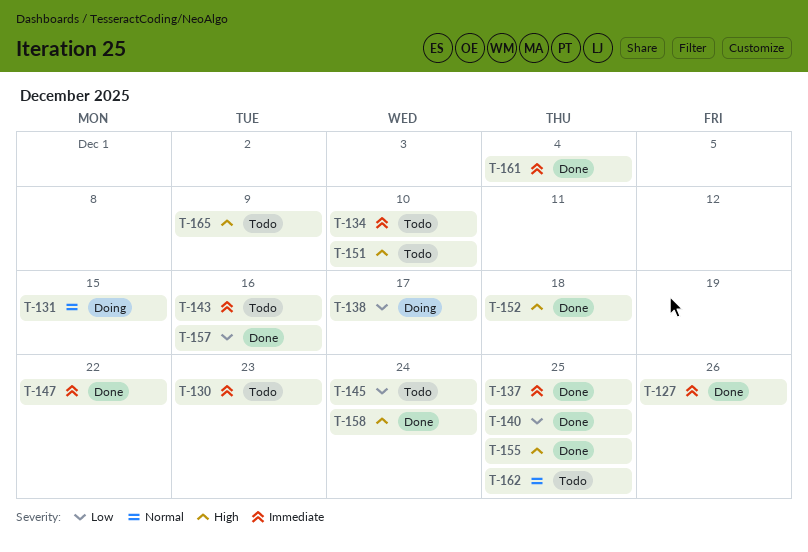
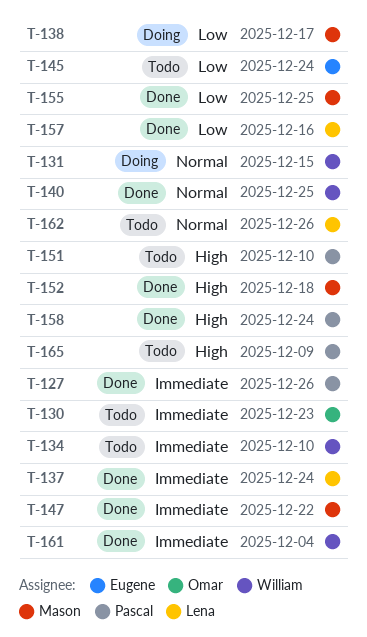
T-137, due: Dec 25 -> Dec 24
T-140, priority: Low -> Normal
T-143: present -> none
T-155, priority: High -> Low
T-162, due: Dec 25 -> Dec 26

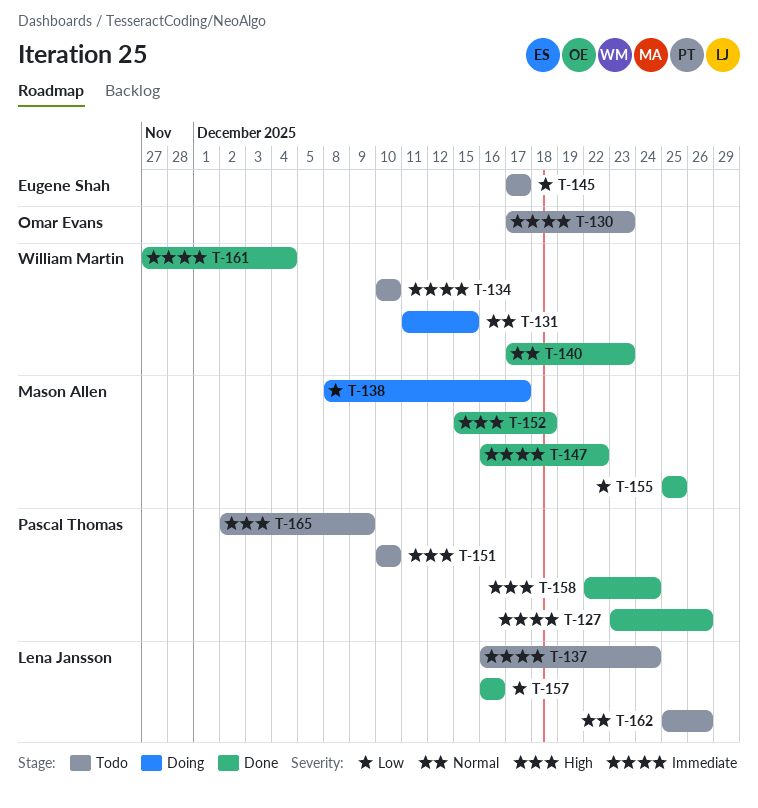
T-137, status: Done -> Todo
T-140, due: Dec 25 -> Dec 23
T-145, due: Dec 24 -> Dec 17

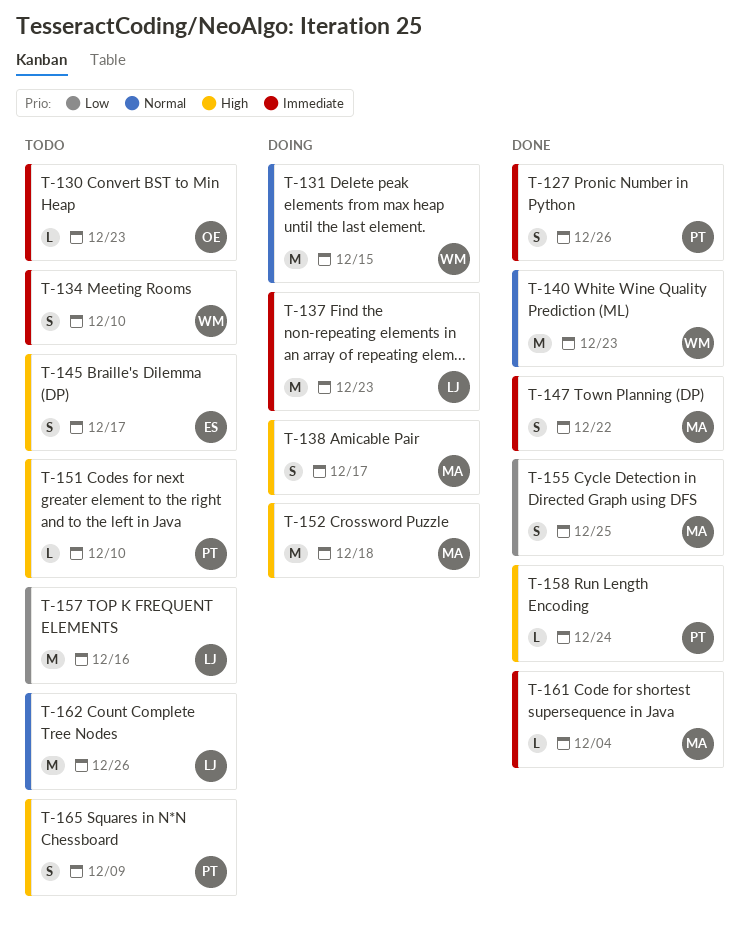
T-137, status: Todo -> Doing
T-137, due: Dec 24 -> Dec 23
T-138, priority: Low -> High
T-145, priority: Low -> High
T-152, status: Done -> Doing
T-157, status: Done -> Todo
T-161, owner: William Martin -> Mason Allen

